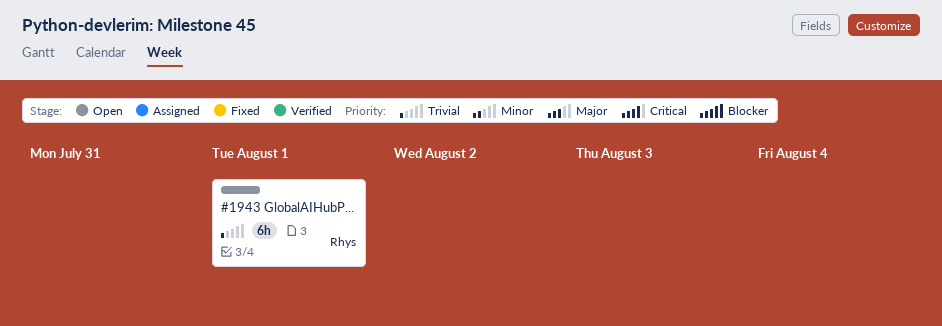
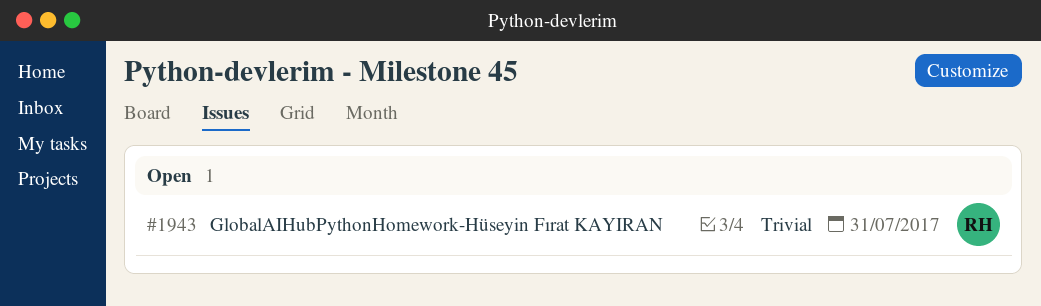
#1943, due: Aug 1 -> Jul 31

